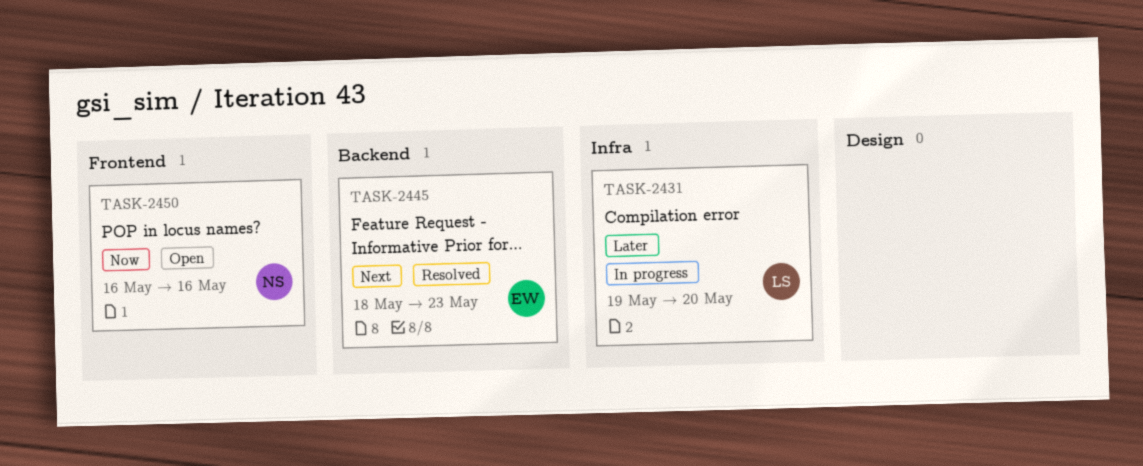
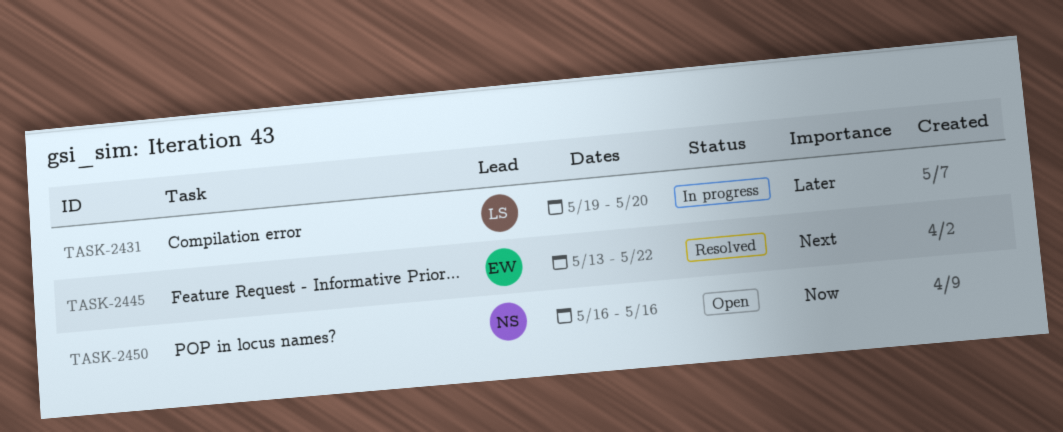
TASK-2445, start: May 18 -> May 13
TASK-2445, due: May 23 -> May 22

